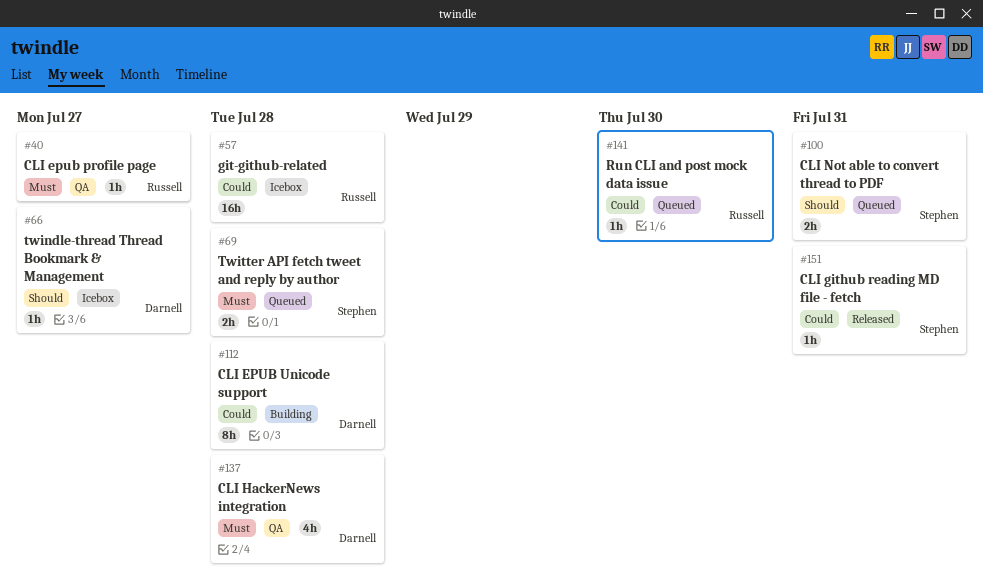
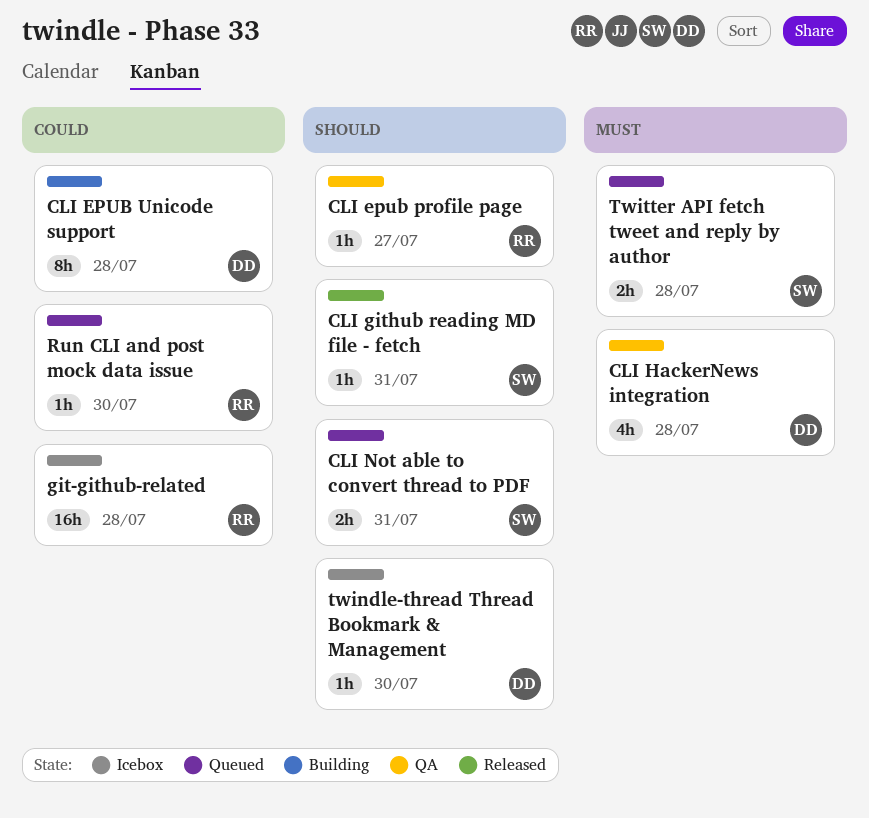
CLI epub profile page, priority: Must -> Should
CLI github reading MD file - fetch, priority: Could -> Should
twindle-thread Thread Bookmark & Management, due: Jul 27 -> Jul 30

